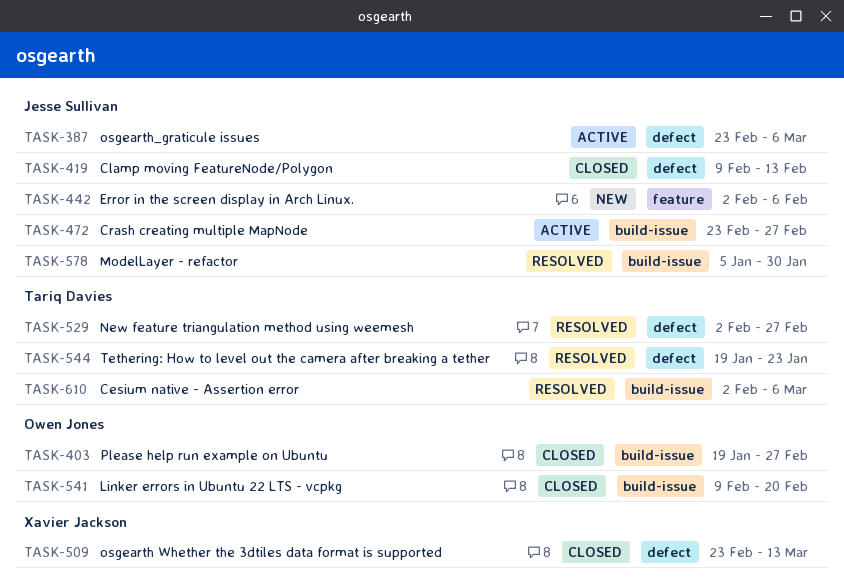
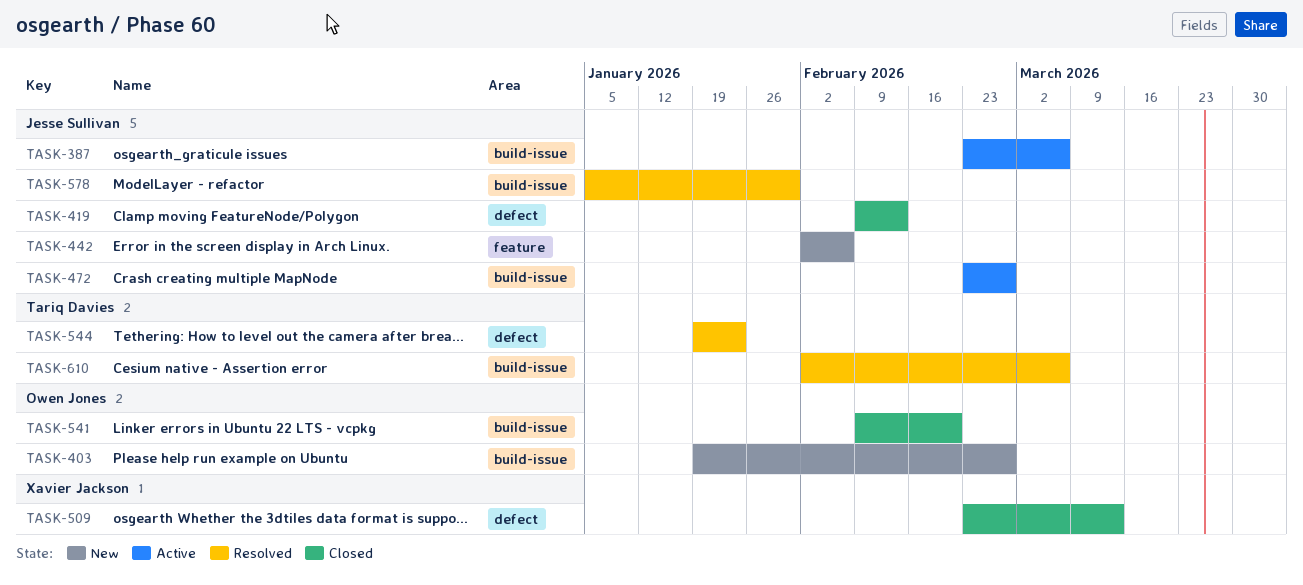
TASK-387, label: defect -> build-issue
TASK-403, status: Closed -> New
TASK-529: present -> none

